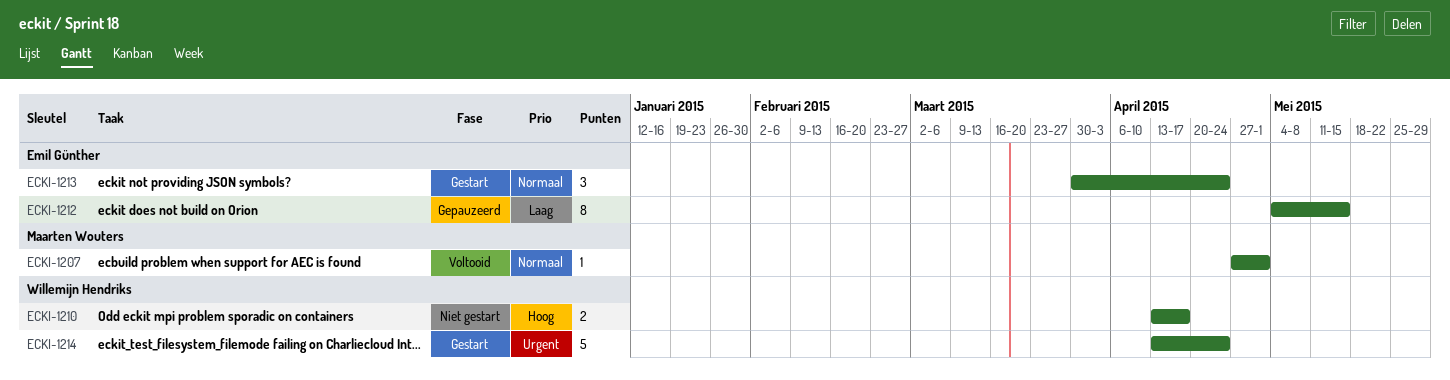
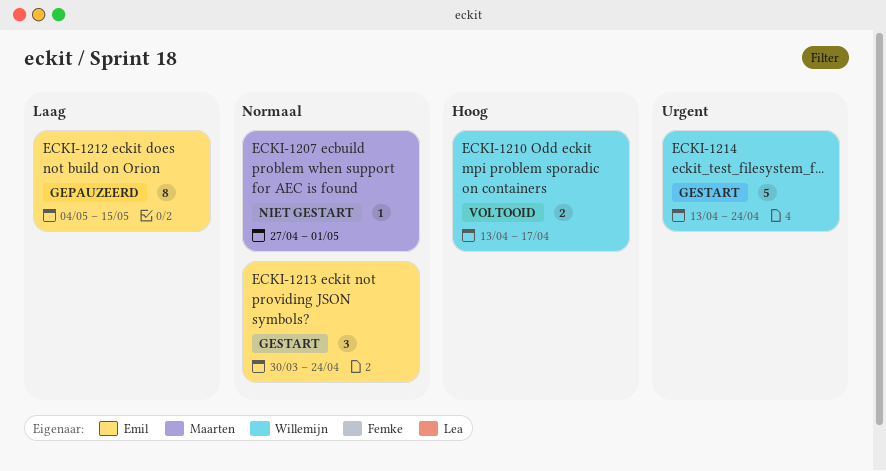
ECKI-1207, status: Voltooid -> Niet gestart
ECKI-1210, status: Niet gestart -> Voltooid

